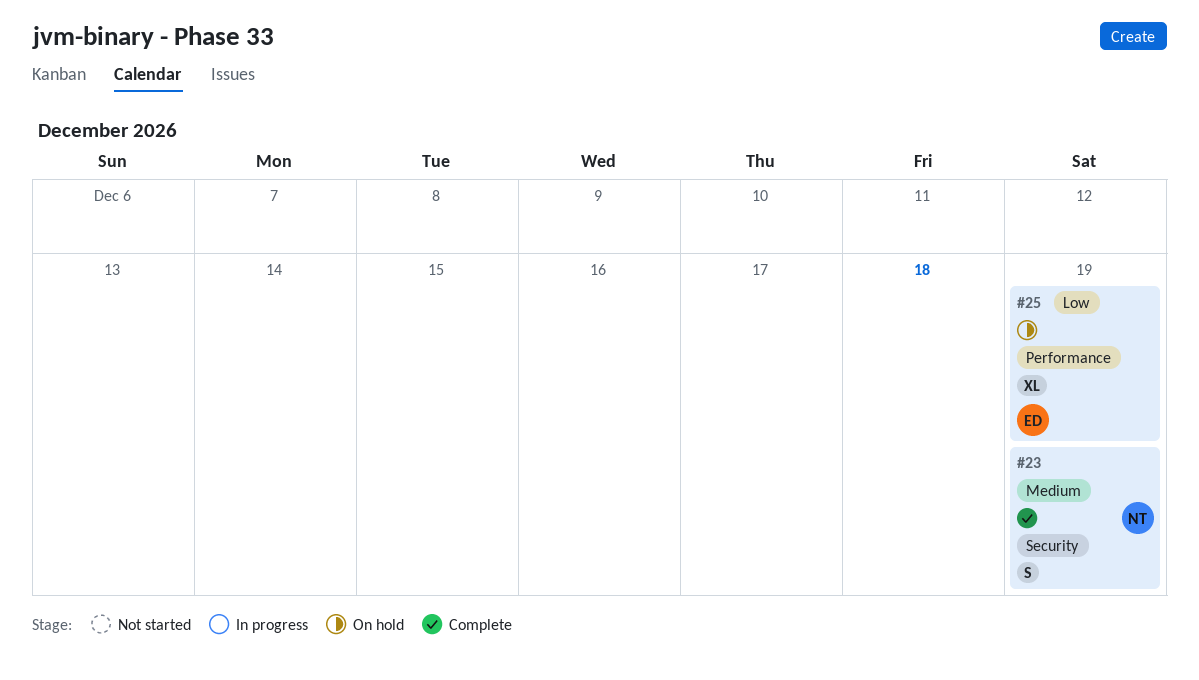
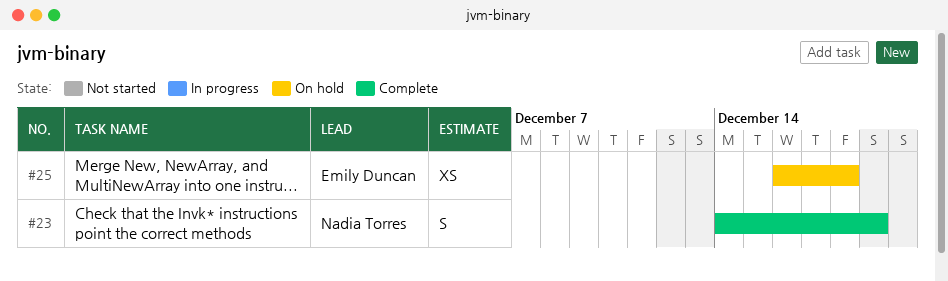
#25, estimate: XL -> XS
#25, due: Dec 19 -> Dec 18

